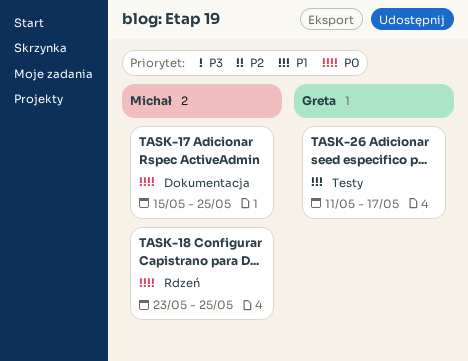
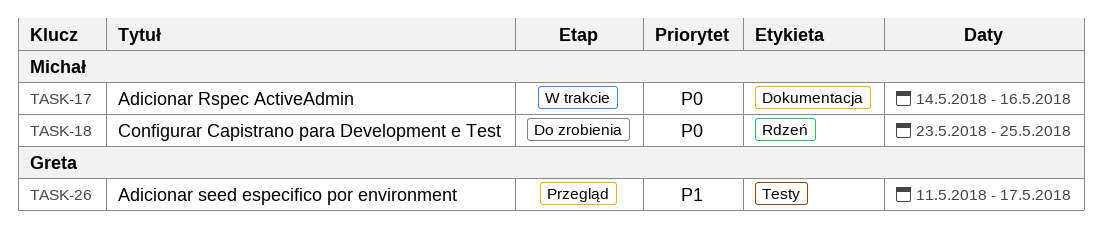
TASK-17, start: May 15 -> May 14
TASK-17, due: May 25 -> May 16

